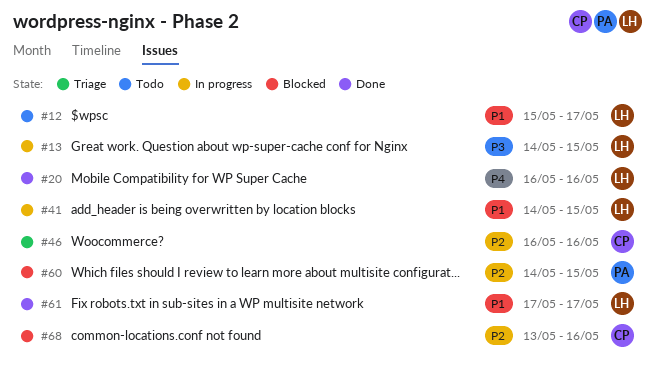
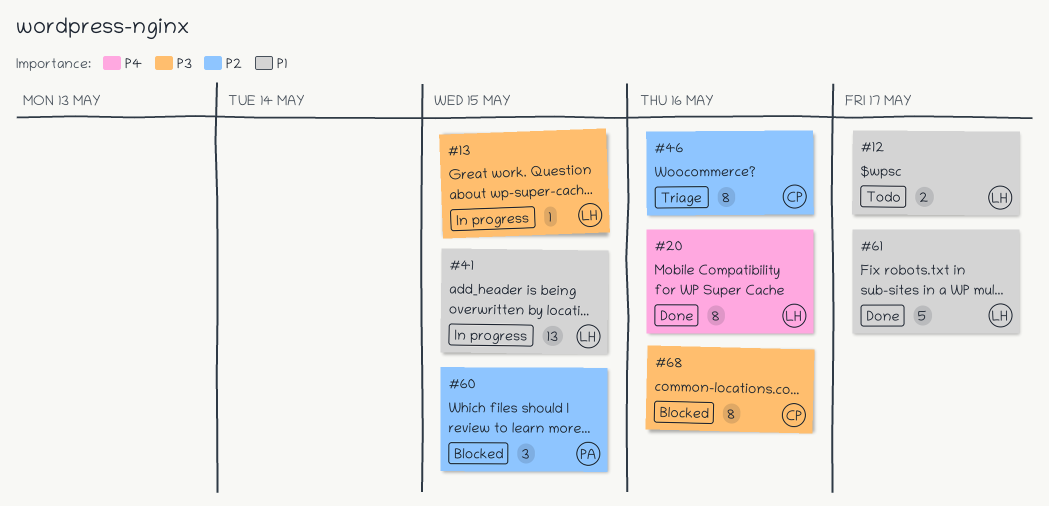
#68, priority: P2 -> P3

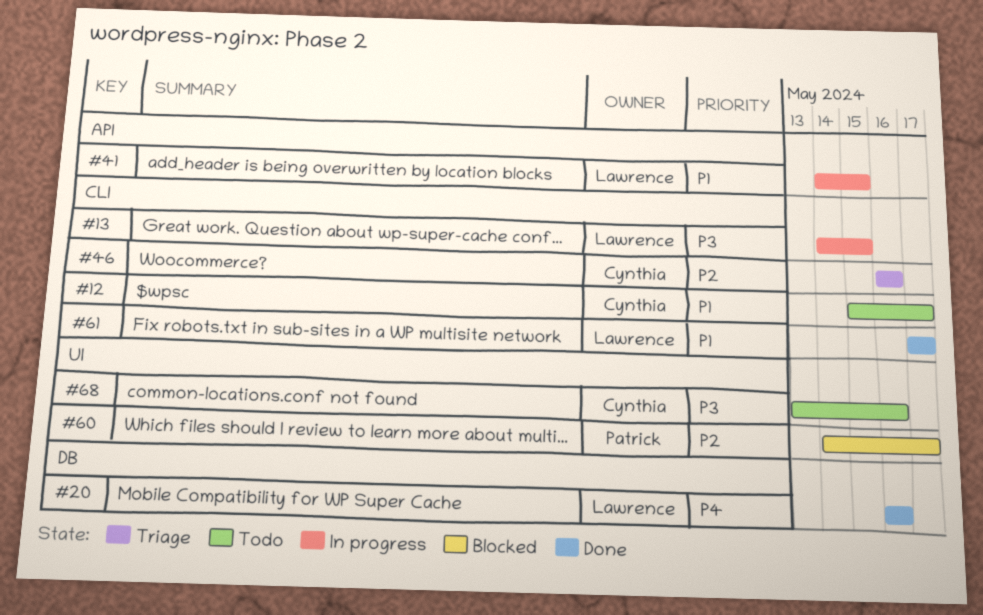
#12, owner: Lawrence -> Cynthia
#60, due: May 15 -> May 17
#68, status: Blocked -> Todo

